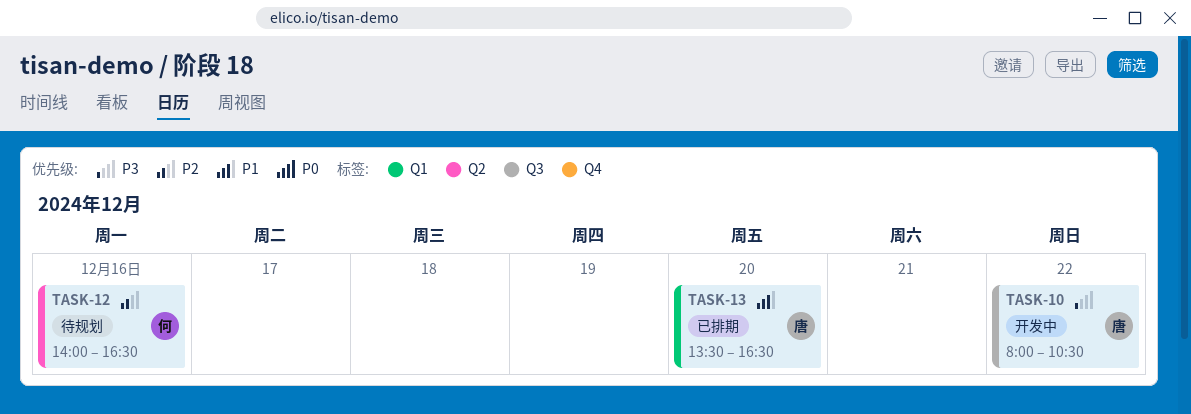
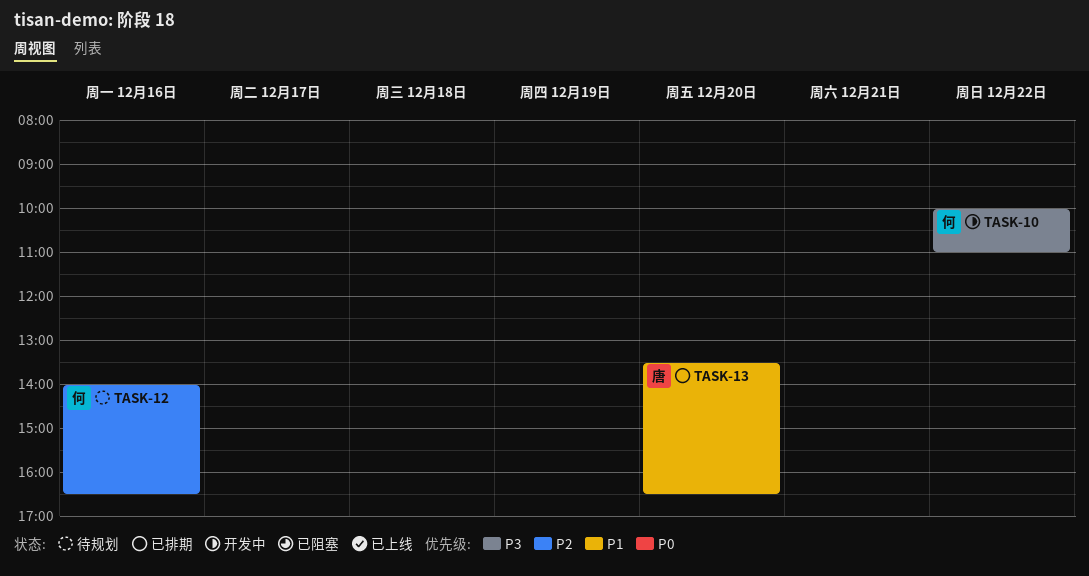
TASK-10, owner: 唐 -> 何
TASK-10, begins: 08:00 -> 10:00
TASK-10, ends: 10:30 -> 11:00

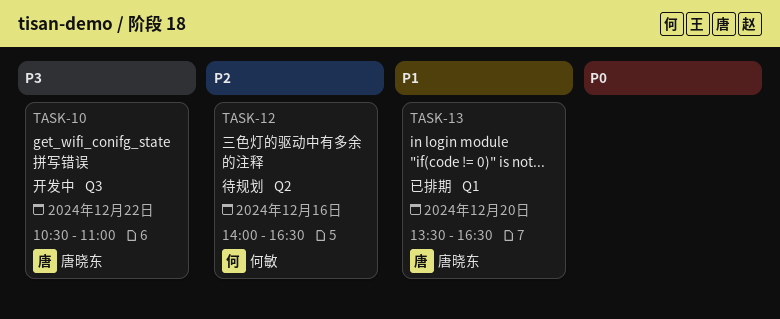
TASK-10, owner: 何敏 -> 唐晓东
TASK-10, begins: 10:00 -> 10:30

